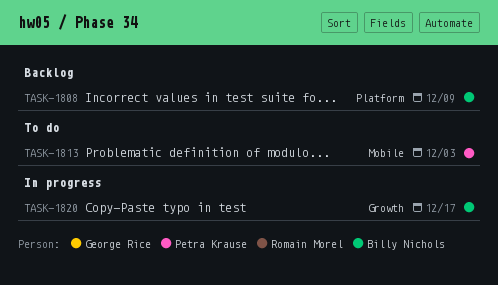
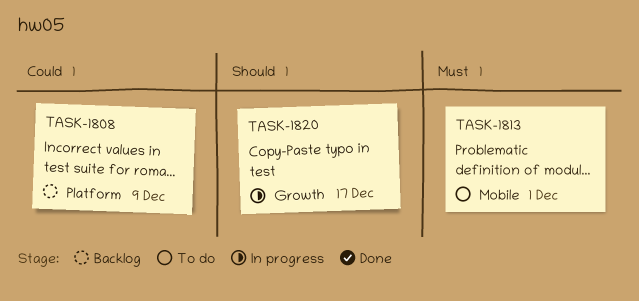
TASK-1813, due: Dec 3 -> Dec 1

